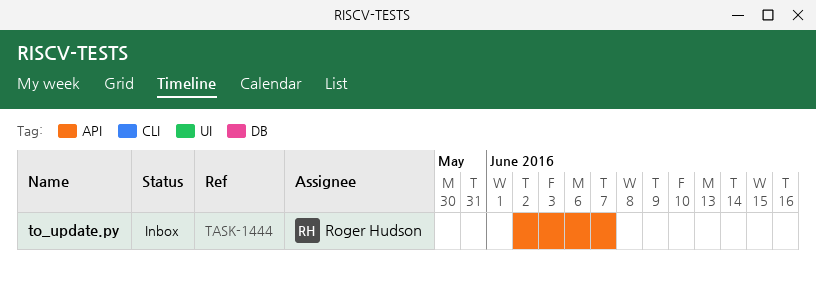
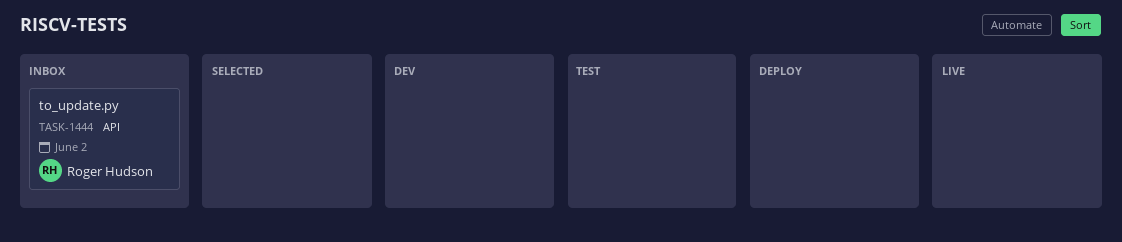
TASK-1444, due: Jun 7 -> Jun 2

